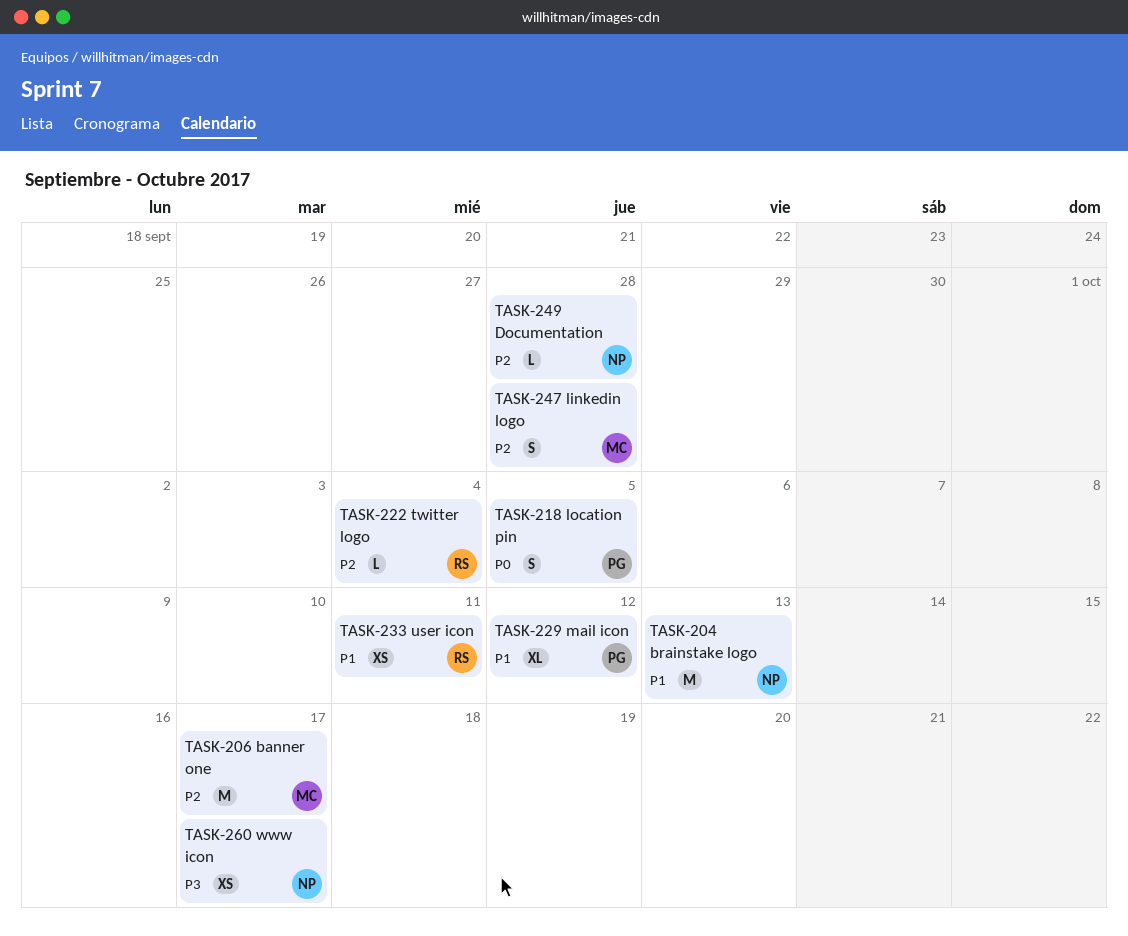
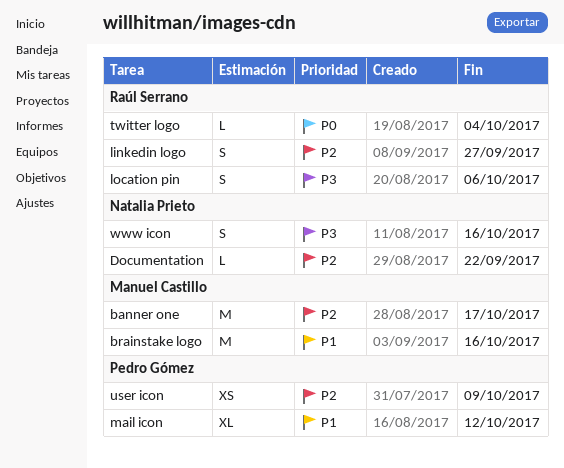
brainstake logo, owner: Natalia Prieto -> Manuel Castillo
brainstake logo, due: Oct 13 -> Oct 16
Documentation, due: Sep 28 -> Sep 22
linkedin logo, owner: Manuel Castillo -> Raúl Serrano
linkedin logo, due: Sep 28 -> Sep 27
location pin, owner: Pedro Gómez -> Raúl Serrano
location pin, priority: P0 -> P3
location pin, due: Oct 5 -> Oct 6
twitter logo, priority: P2 -> P0
user icon, owner: Raúl Serrano -> Pedro Gómez
user icon, priority: P1 -> P2
user icon, due: Oct 11 -> Oct 9
www icon, estimate: XS -> S
www icon, due: Oct 17 -> Oct 16

